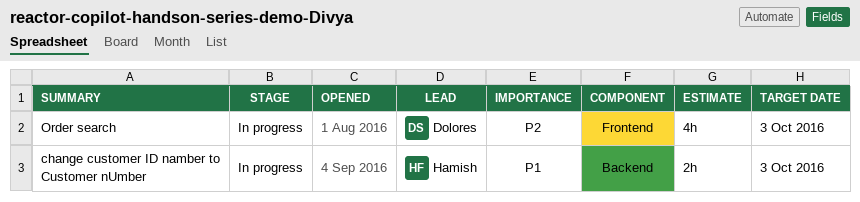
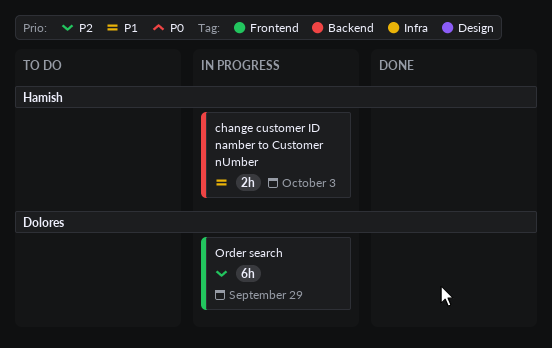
Order search, estimate: 4h -> 6h
Order search, due: Oct 3 -> Sep 29

